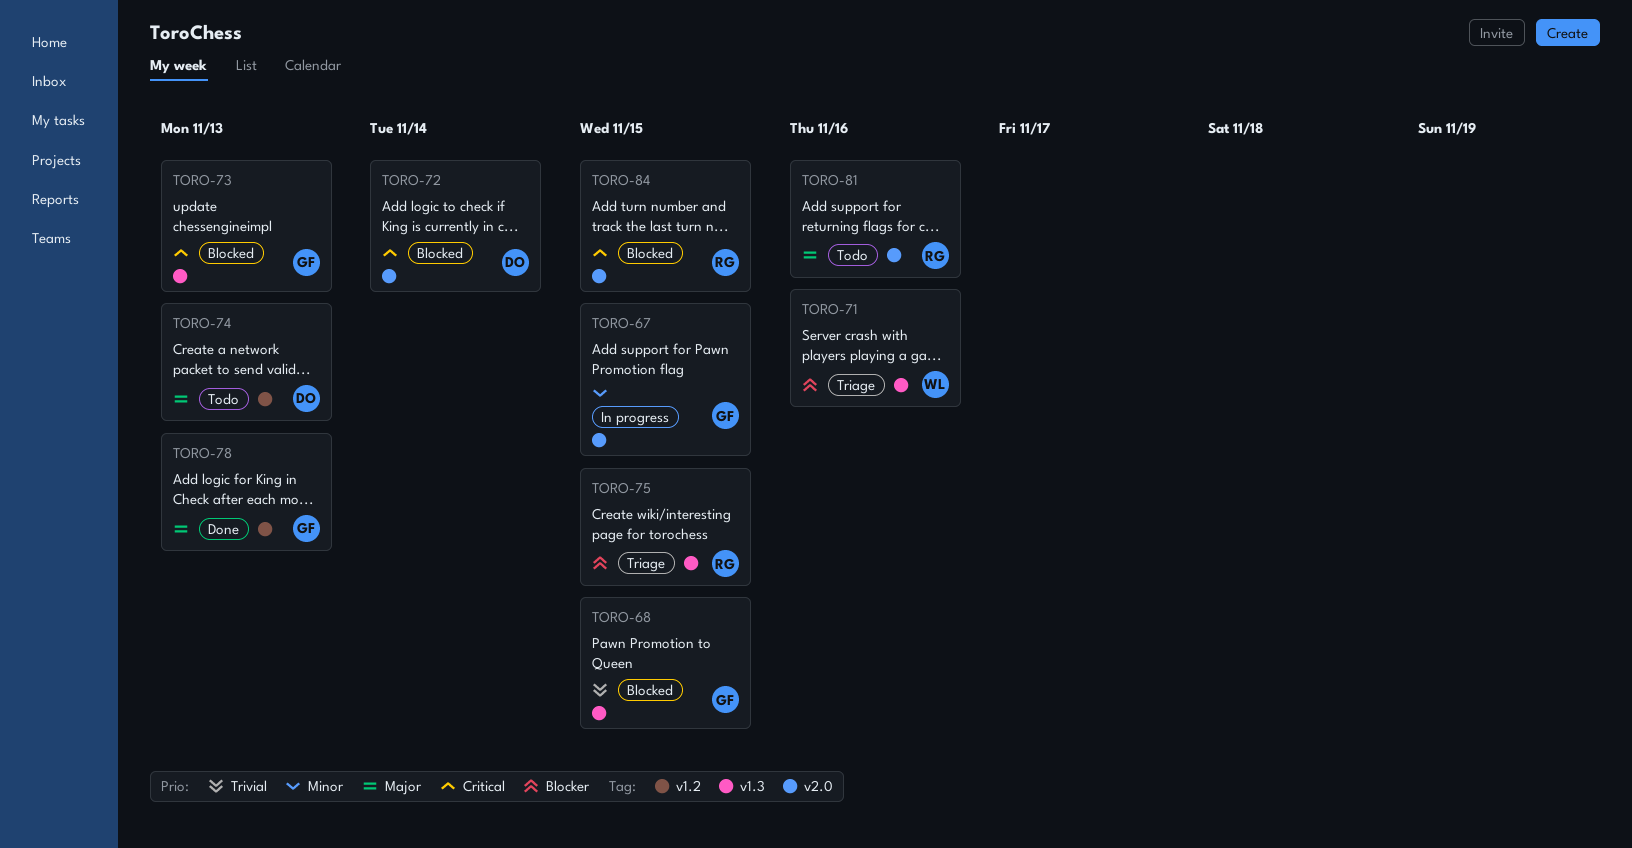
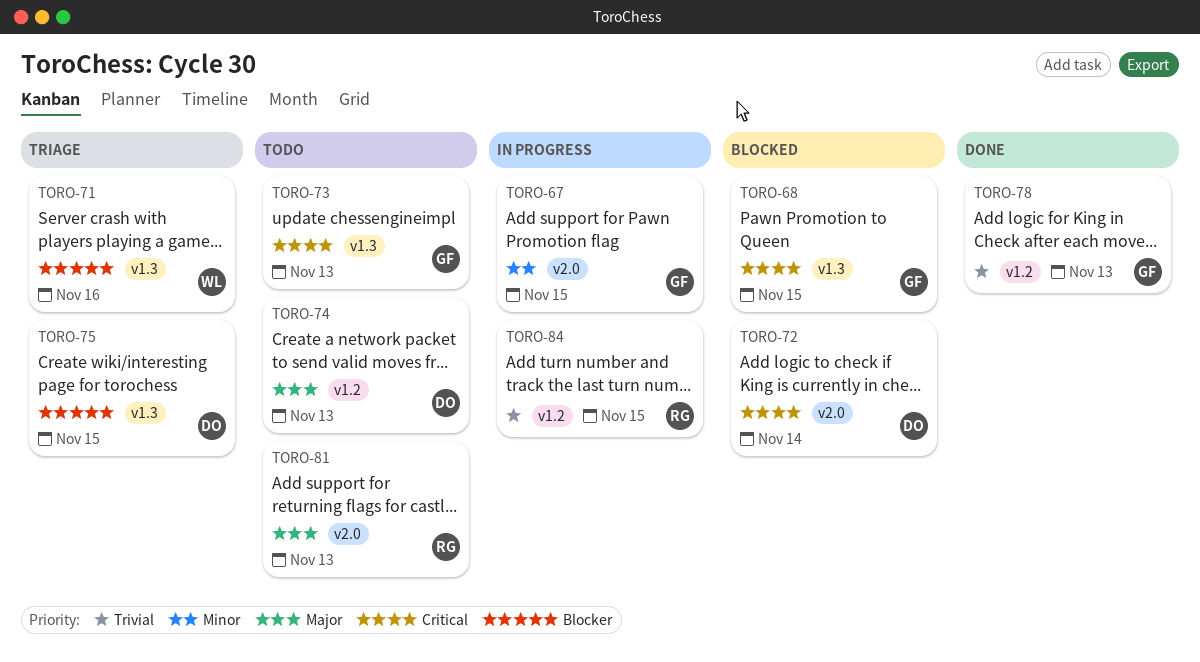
TORO-68, priority: Trivial -> Critical
TORO-73, status: Blocked -> Todo
TORO-75, owner: RG -> DO
TORO-78, priority: Major -> Trivial
TORO-81, due: Nov 16 -> Nov 13
TORO-84, status: Blocked -> In progress
TORO-84, priority: Critical -> Trivial
TORO-84, label: v2.0 -> v1.2

